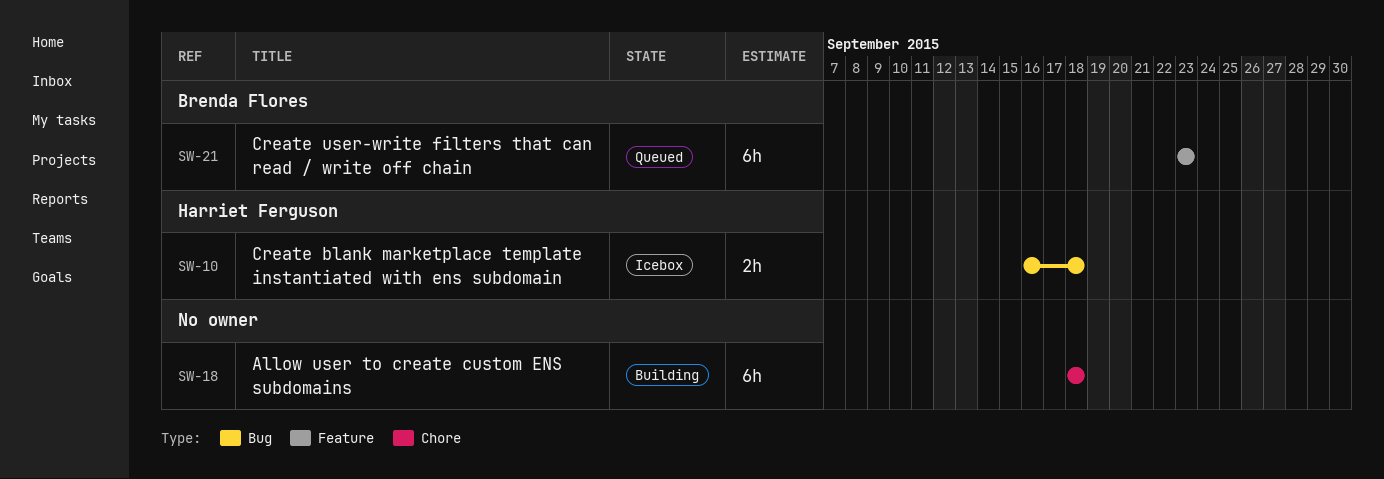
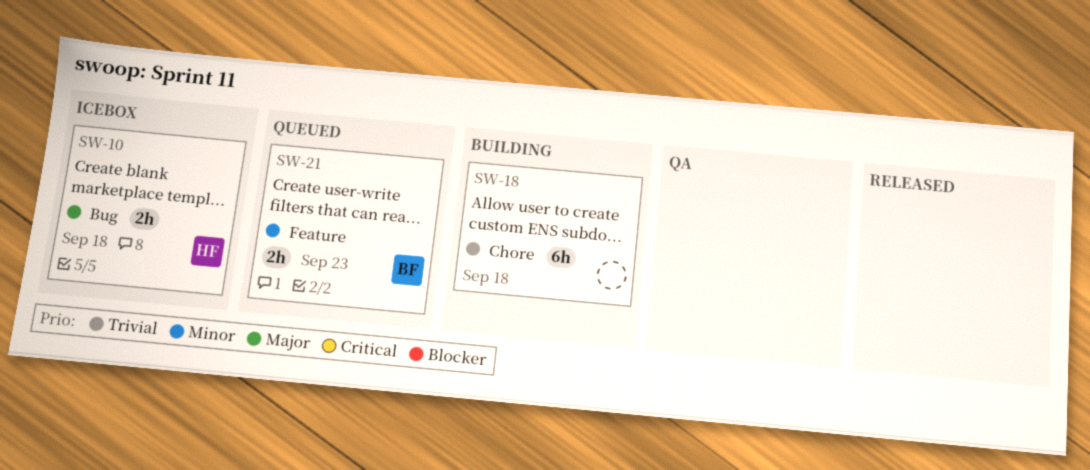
SW-21, estimate: 6h -> 2h

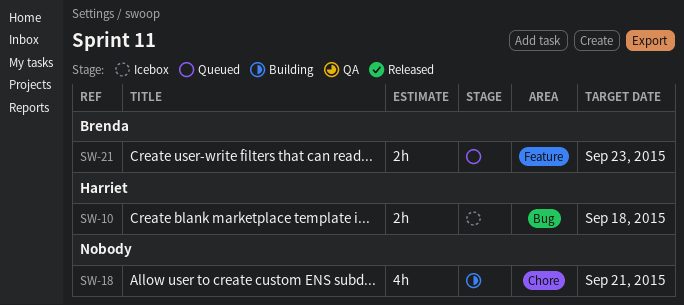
SW-18, estimate: 6h -> 4h
SW-18, due: Sep 18 -> Sep 21

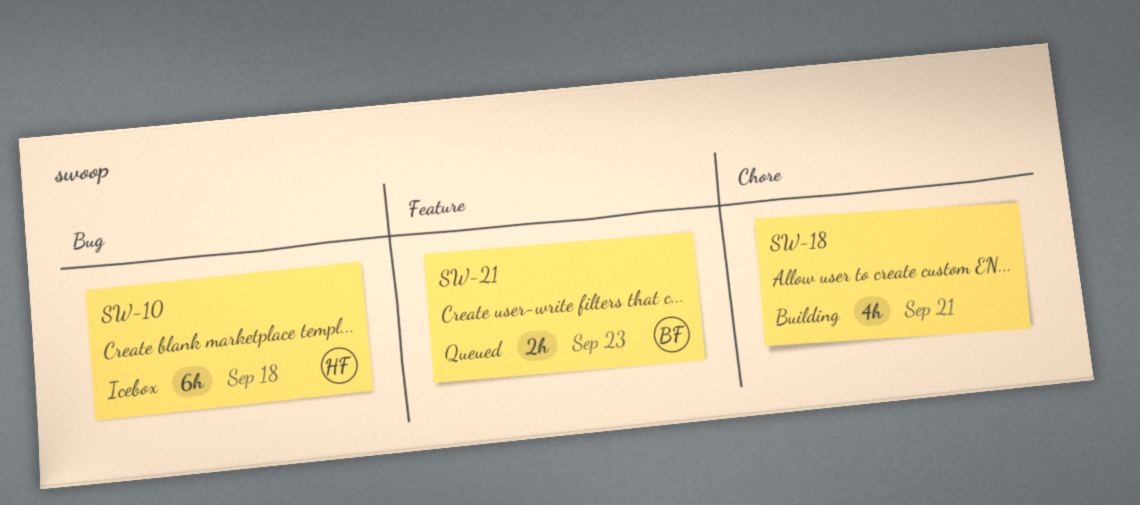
SW-10, estimate: 2h -> 6h

